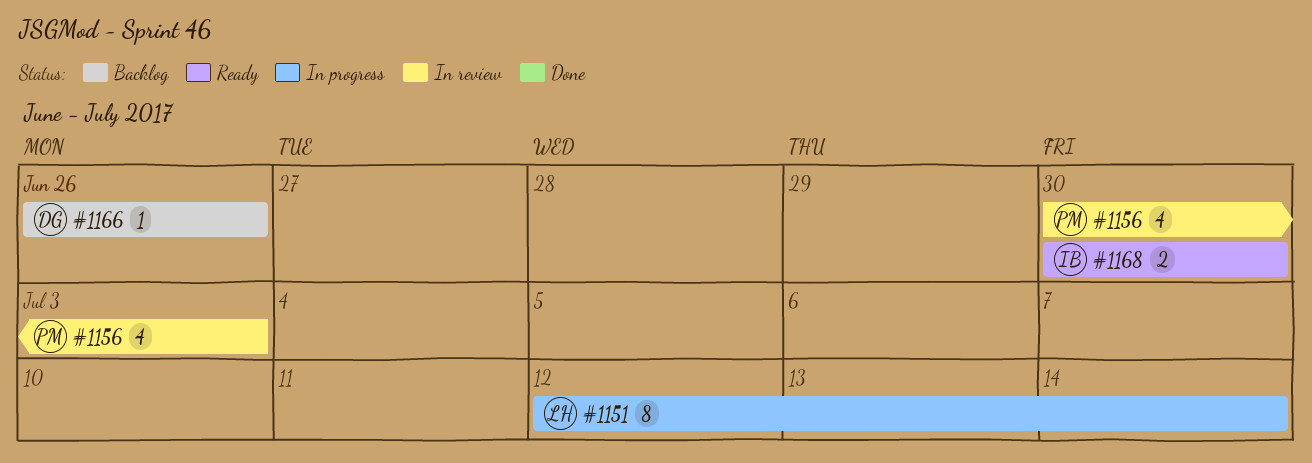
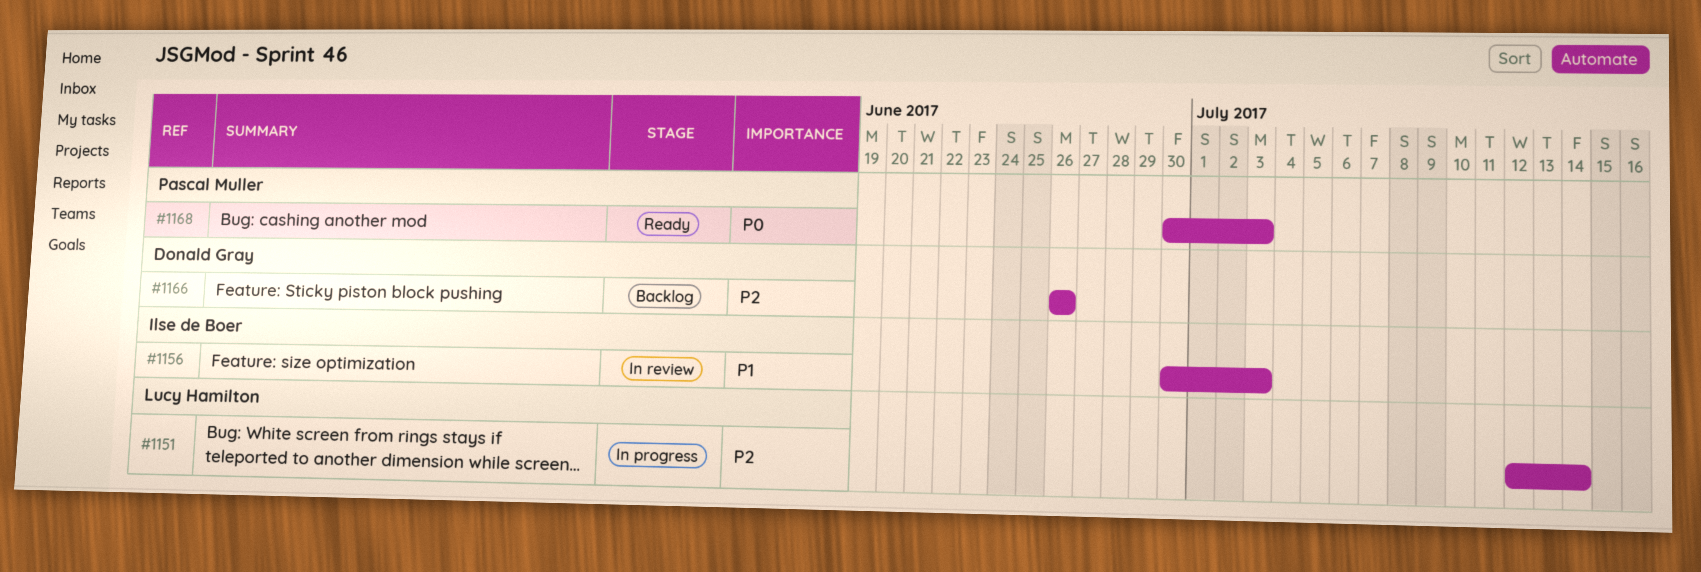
#1156, owner: Pascal Muller -> Ilse de Boer
#1168, owner: Ilse de Boer -> Pascal Muller
#1168, due: Jun 30 -> Jul 3

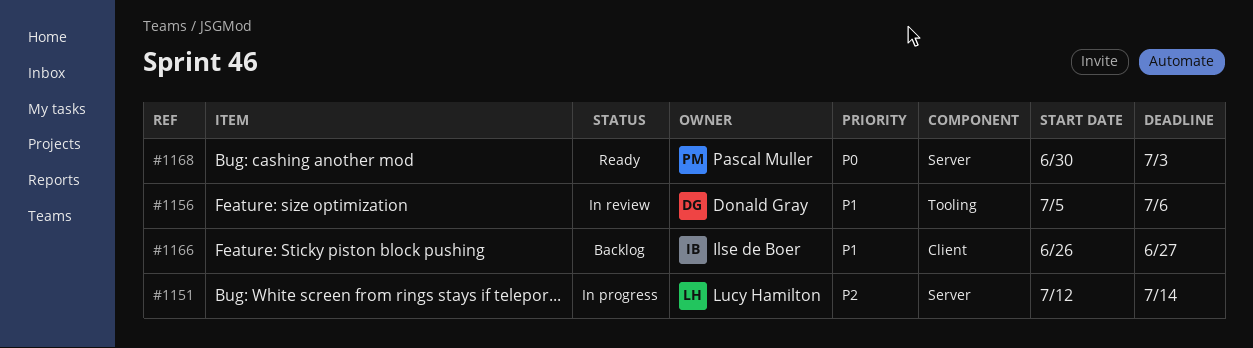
#1156, owner: Ilse de Boer -> Donald Gray
#1156, start: Jun 30 -> Jul 5
#1156, due: Jul 3 -> Jul 6
#1166, owner: Donald Gray -> Ilse de Boer
#1166, priority: P2 -> P1
#1166, due: Jun 26 -> Jun 27

